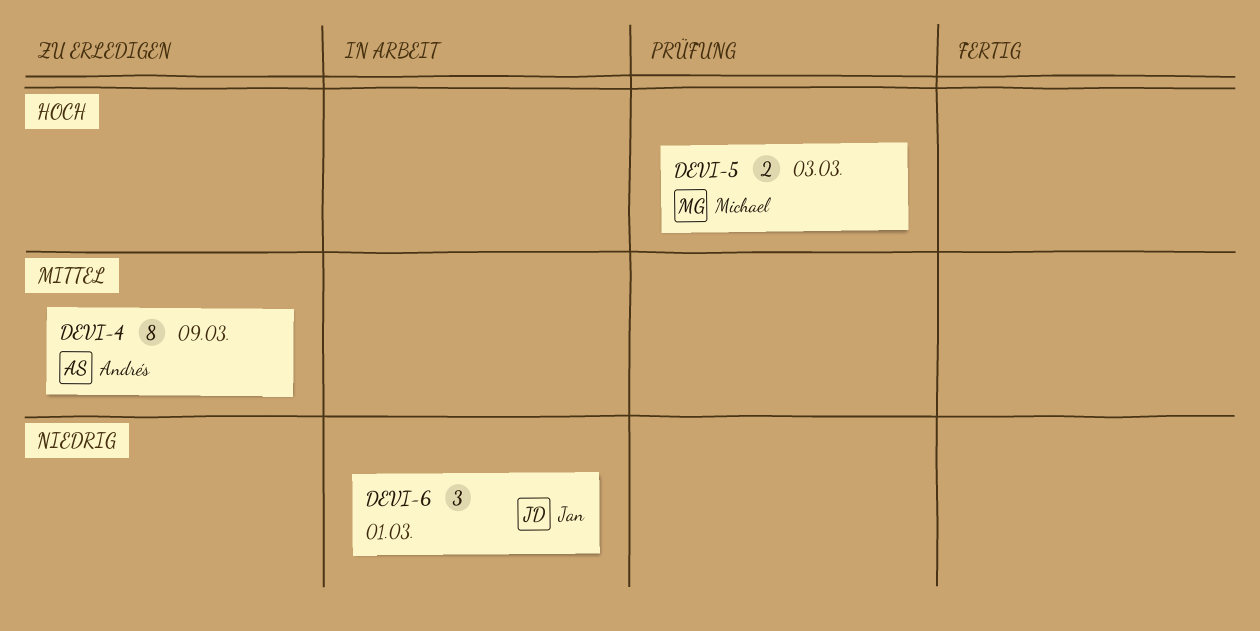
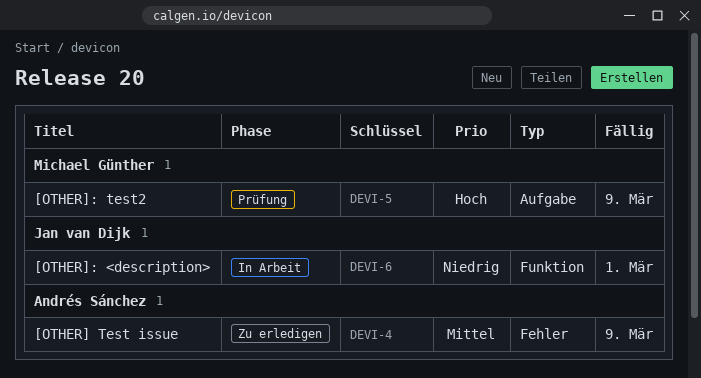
DEVI-5, due: Mar 3 -> Mar 9

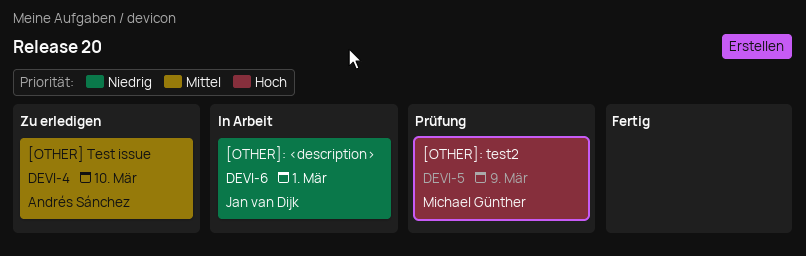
DEVI-4, due: Mar 9 -> Mar 10

